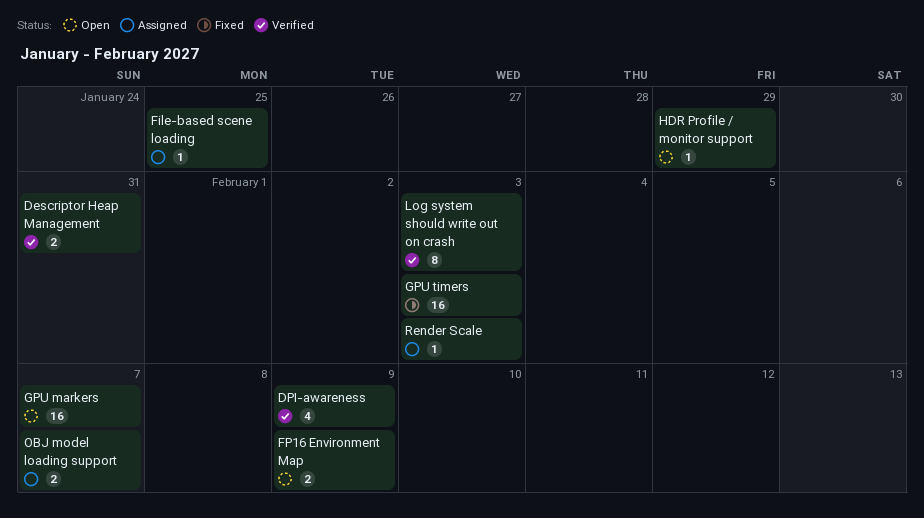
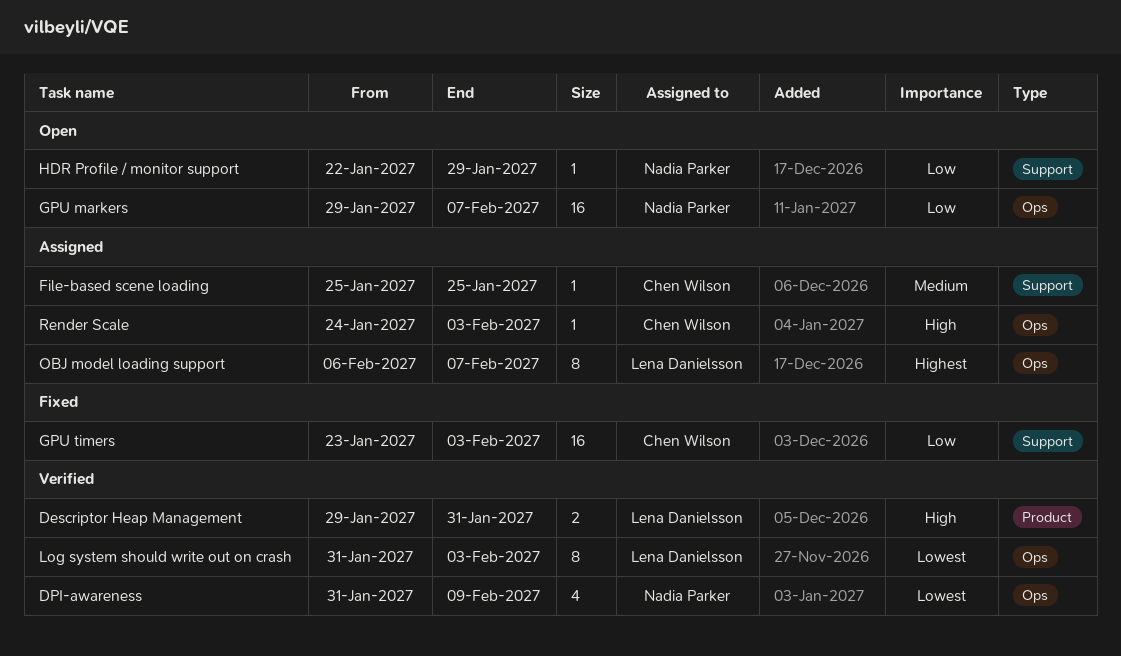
FP16 Environment Map: present -> none
OBJ model loading support, estimate: 2 -> 8

